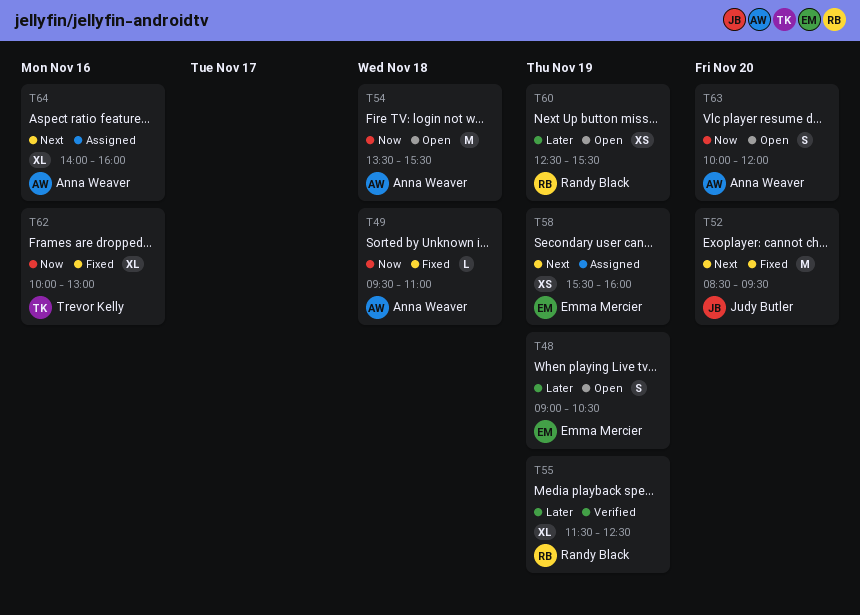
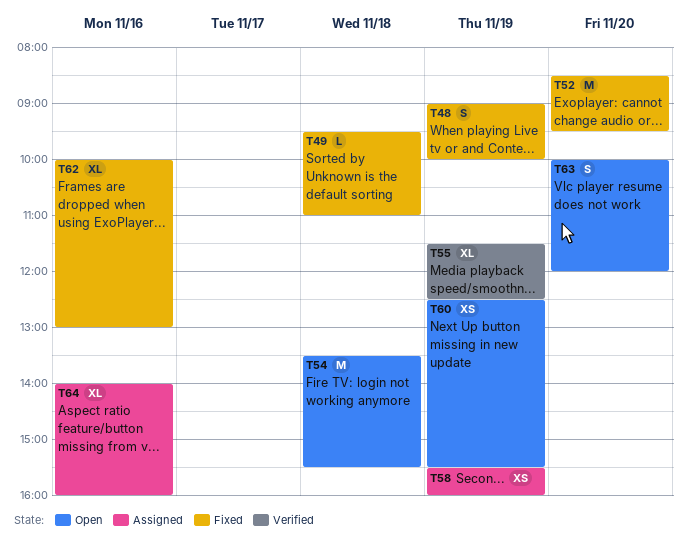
T48, status: Open -> Fixed
T48, ends: 10:30 -> 10:00

